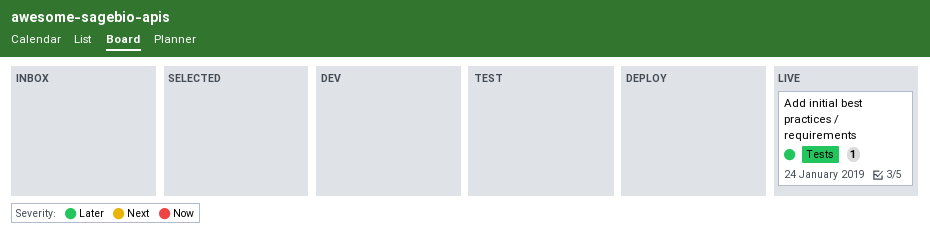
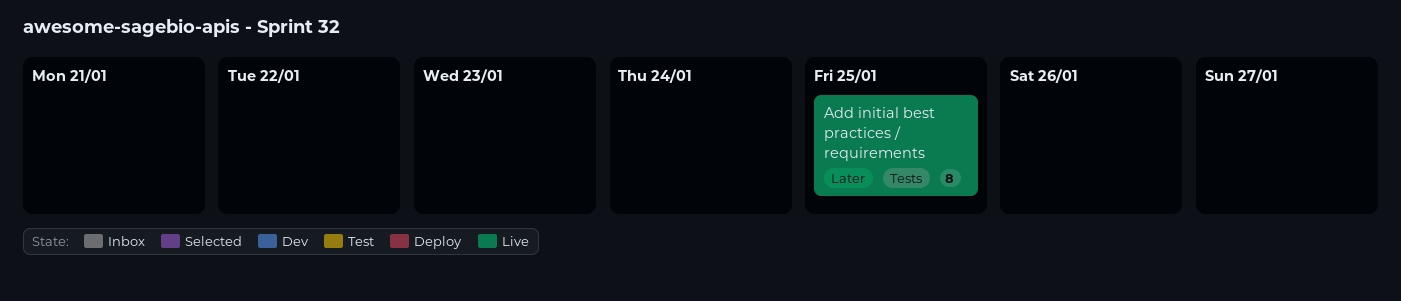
Add initial best practices / requirements, estimate: 1 -> 8
Add initial best practices / requirements, due: Jan 24 -> Jan 25

